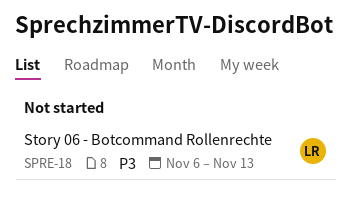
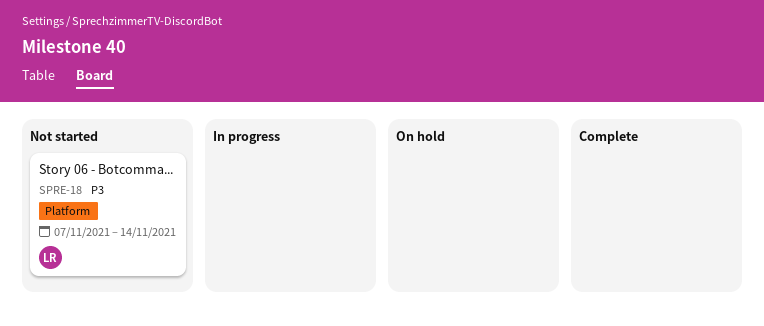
SPRE-18, start: Nov 6 -> Nov 7
SPRE-18, due: Nov 13 -> Nov 14

